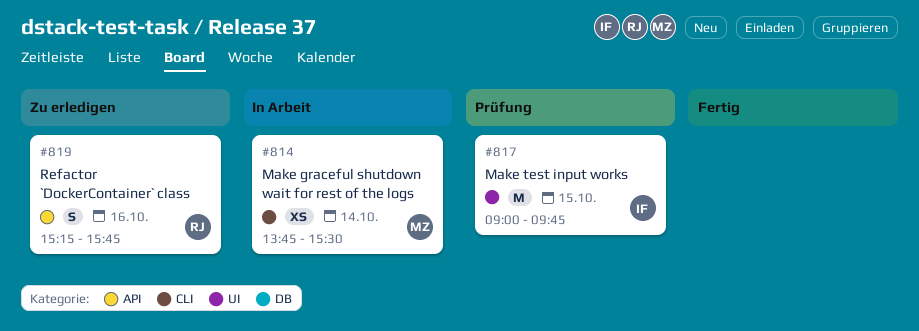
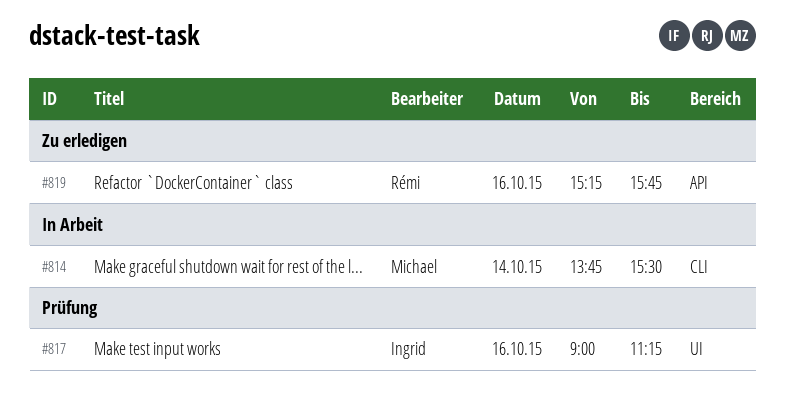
#817, day: Oct 15 -> Oct 16
#817, ends: 09:45 -> 11:15

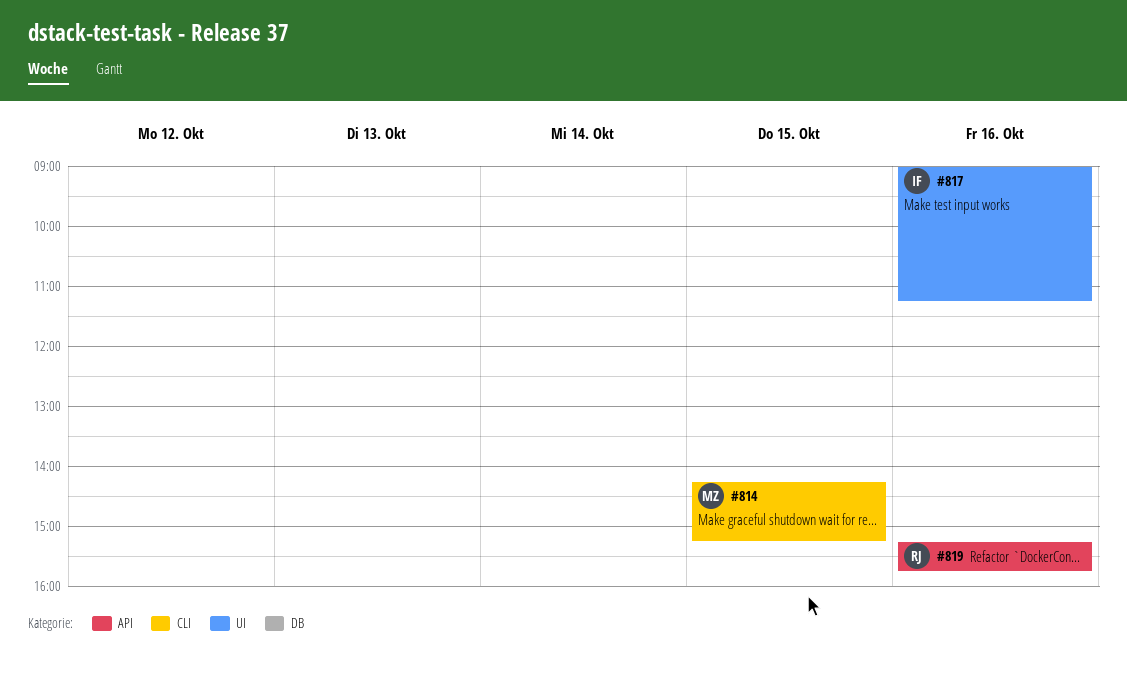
#814, day: Oct 14 -> Oct 15
#814, begins: 13:45 -> 14:15
#814, ends: 15:30 -> 15:15

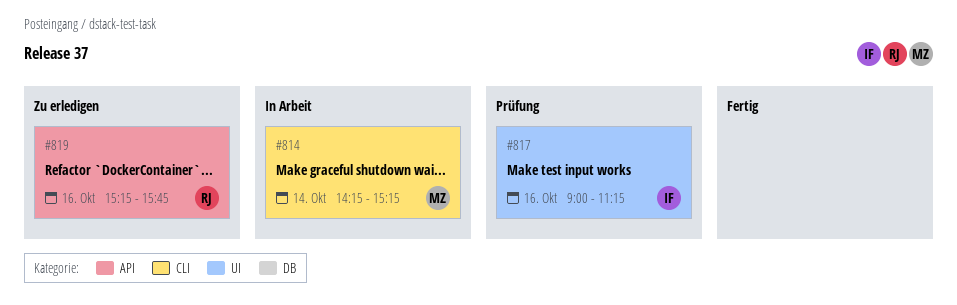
#814, day: Oct 15 -> Oct 14

